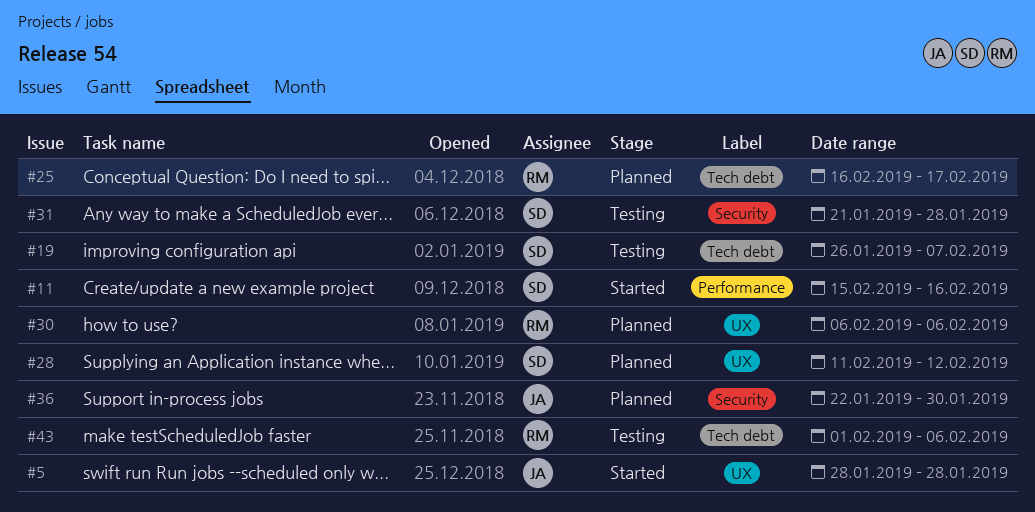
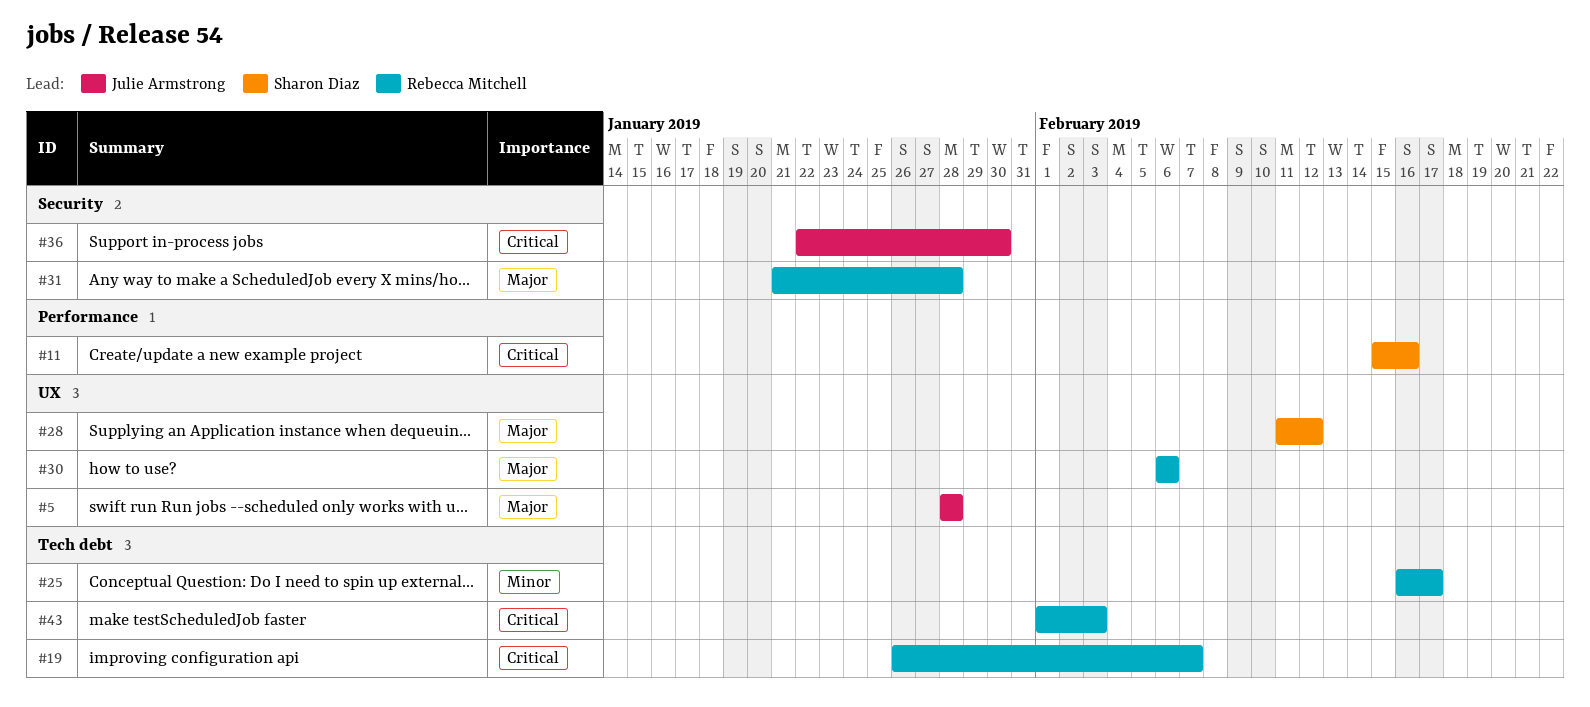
#19, owner: Sharon Diaz -> Rebecca Mitchell
#31, owner: Sharon Diaz -> Rebecca Mitchell
#43, due: Feb 6 -> Feb 3

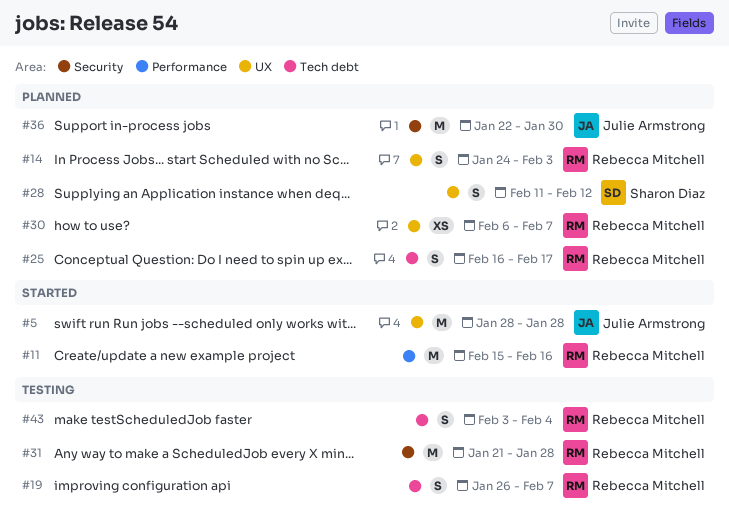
#11, owner: Sharon Diaz -> Rebecca Mitchell
#14: none -> present
#30, due: Feb 6 -> Feb 7
#43, start: Feb 1 -> Feb 3
#43, due: Feb 3 -> Feb 4

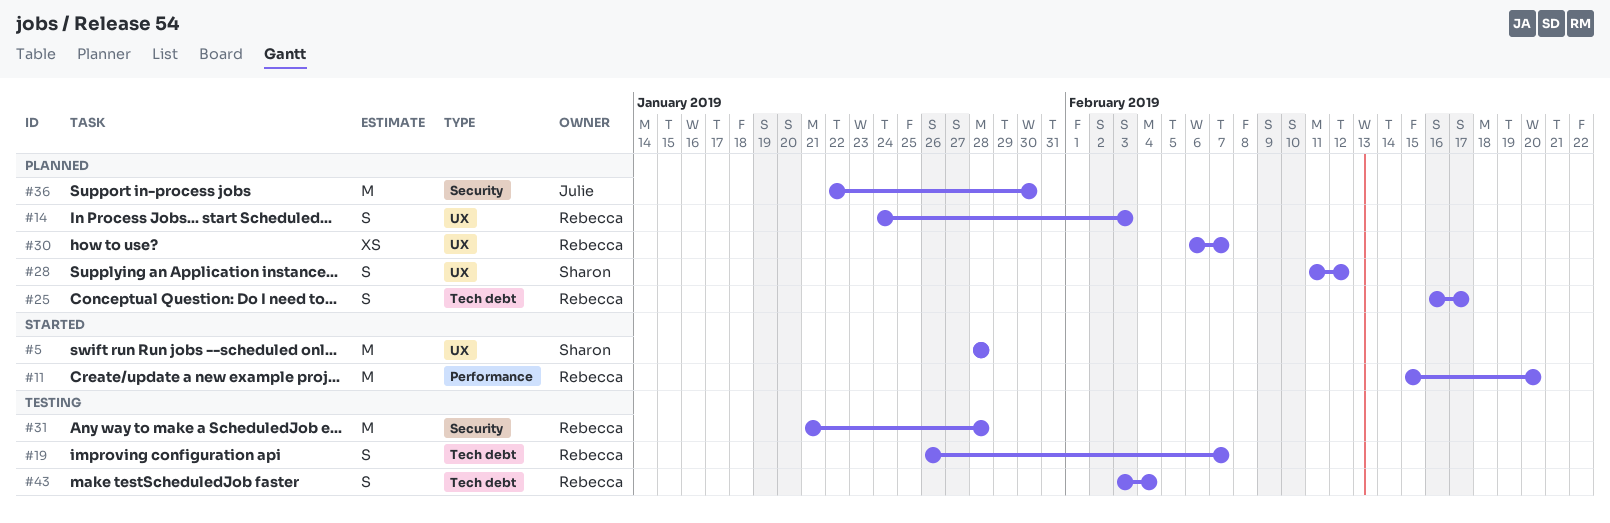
#5, owner: Julie Armstrong -> Sharon Diaz
#11, due: Feb 16 -> Feb 20

